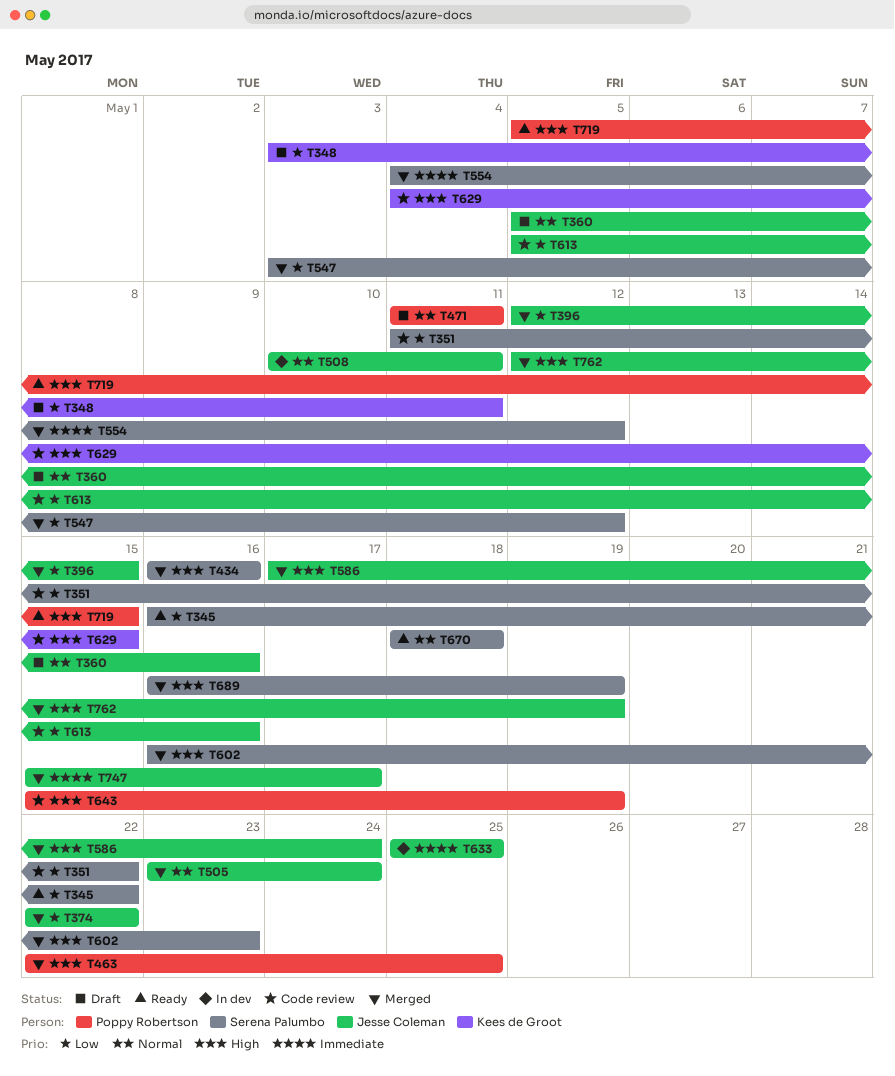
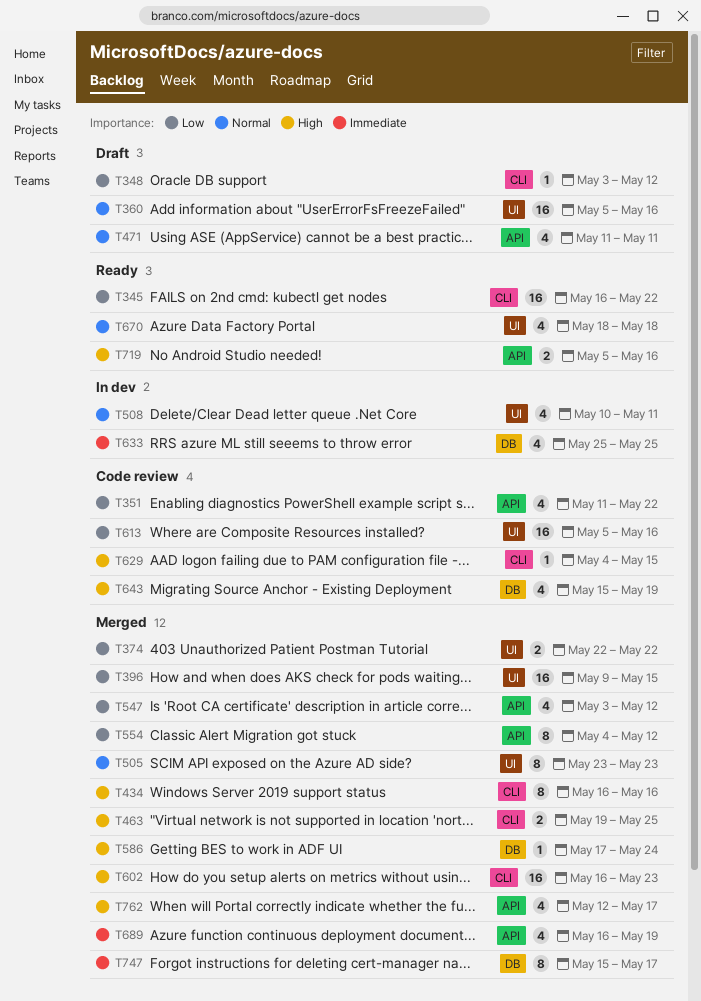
T348, due: May 11 -> May 12
T396, start: May 12 -> May 9
T463, start: May 22 -> May 19
T505, due: May 24 -> May 23
T554, priority: Immediate -> Low
T689, priority: High -> Immediate
T719, due: May 15 -> May 16
T762, due: May 19 -> May 17

